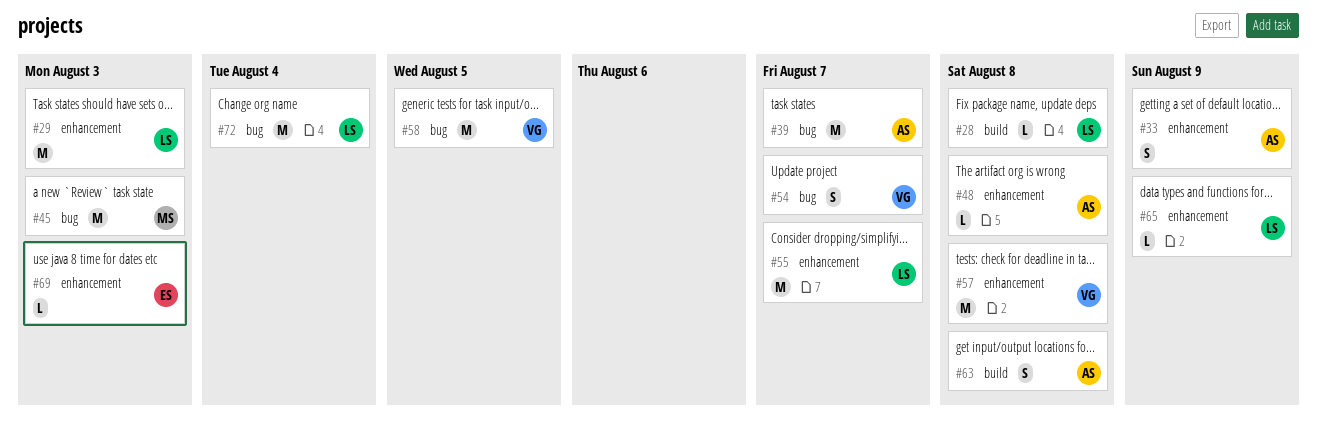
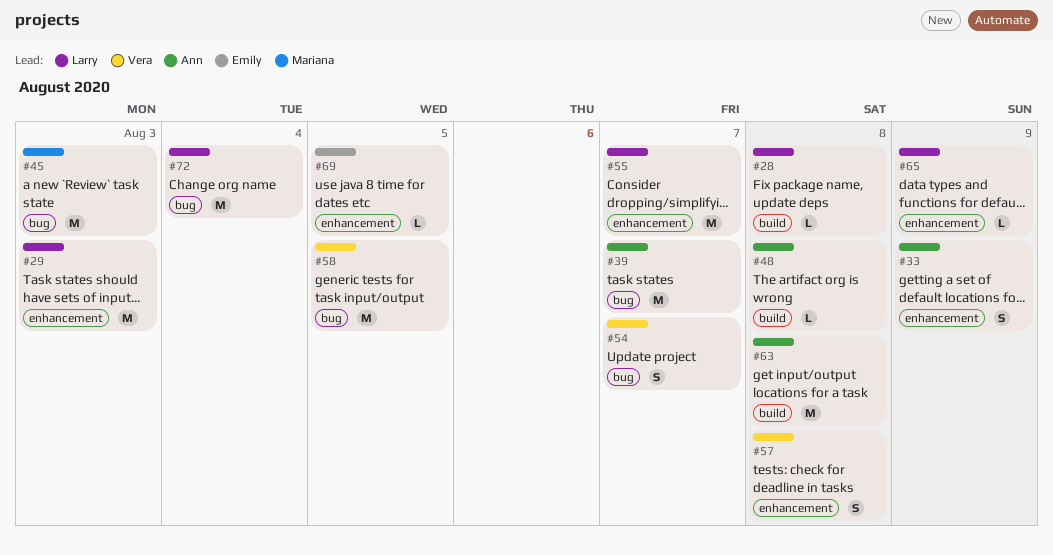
#48, label: enhancement -> build
#57, estimate: M -> S
#63, estimate: S -> M
#69, due: Aug 3 -> Aug 5

